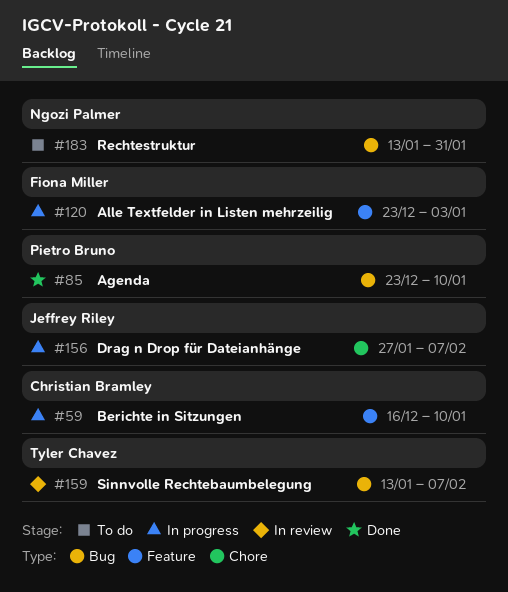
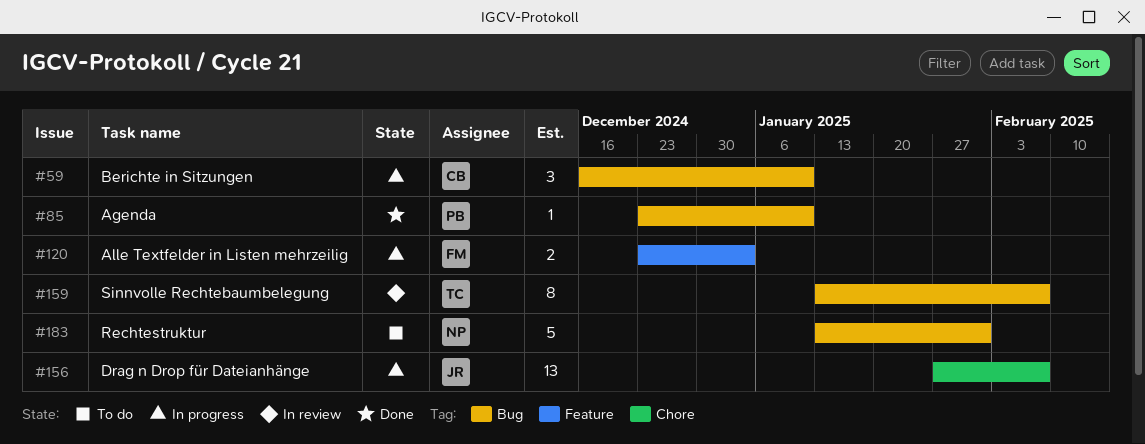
#59, label: Feature -> Bug

